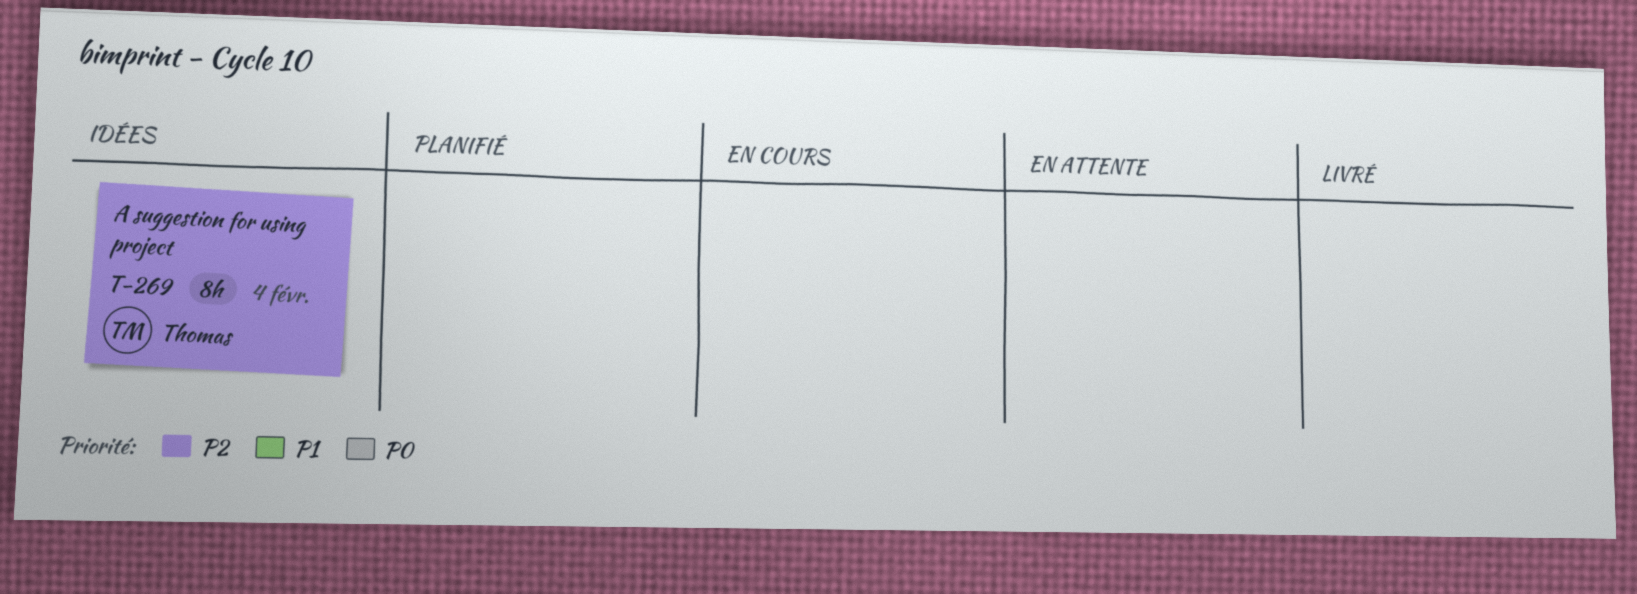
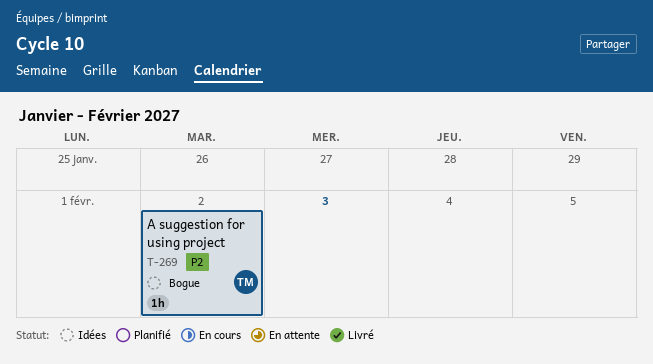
T-269, estimate: 8h -> 1h
T-269, due: Feb 4 -> Feb 2

